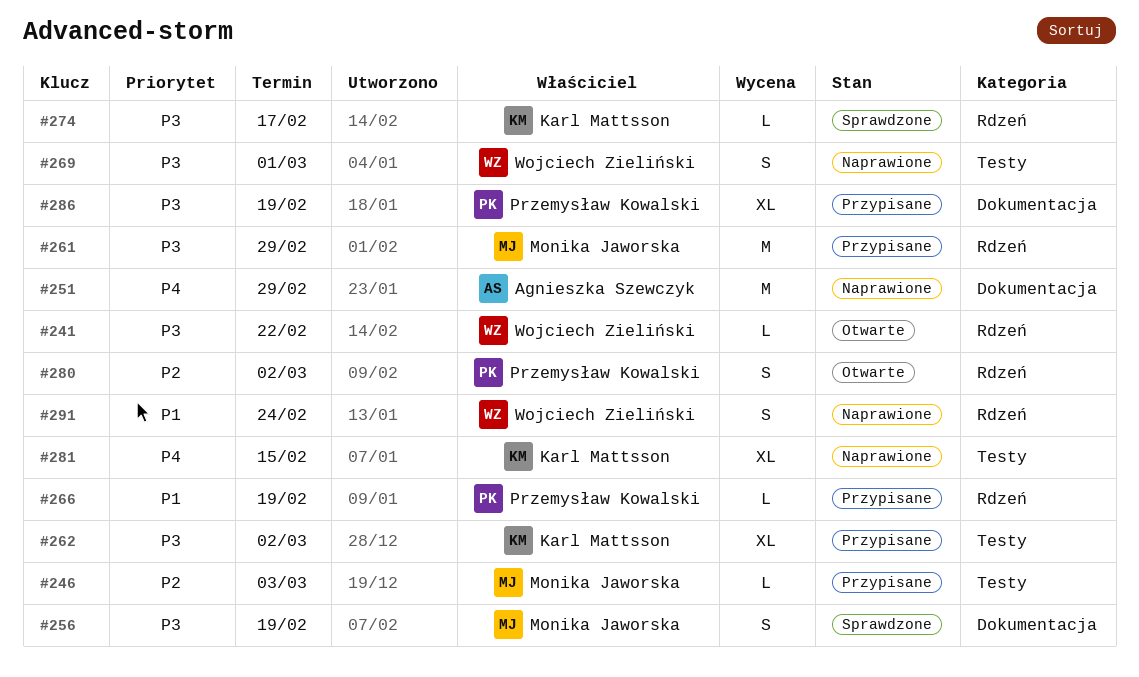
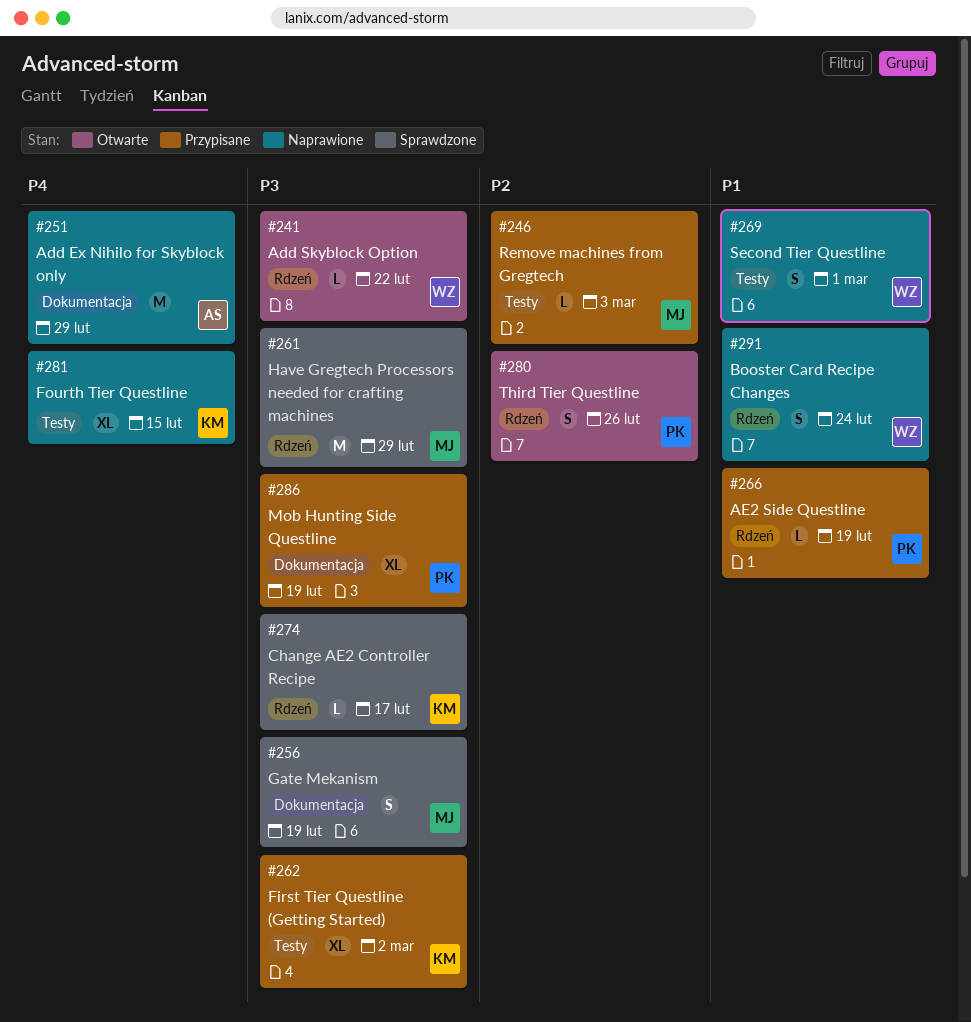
#261, status: Przypisane -> Sprawdzone
#269, priority: P3 -> P1
#280, due: Mar 2 -> Feb 26

